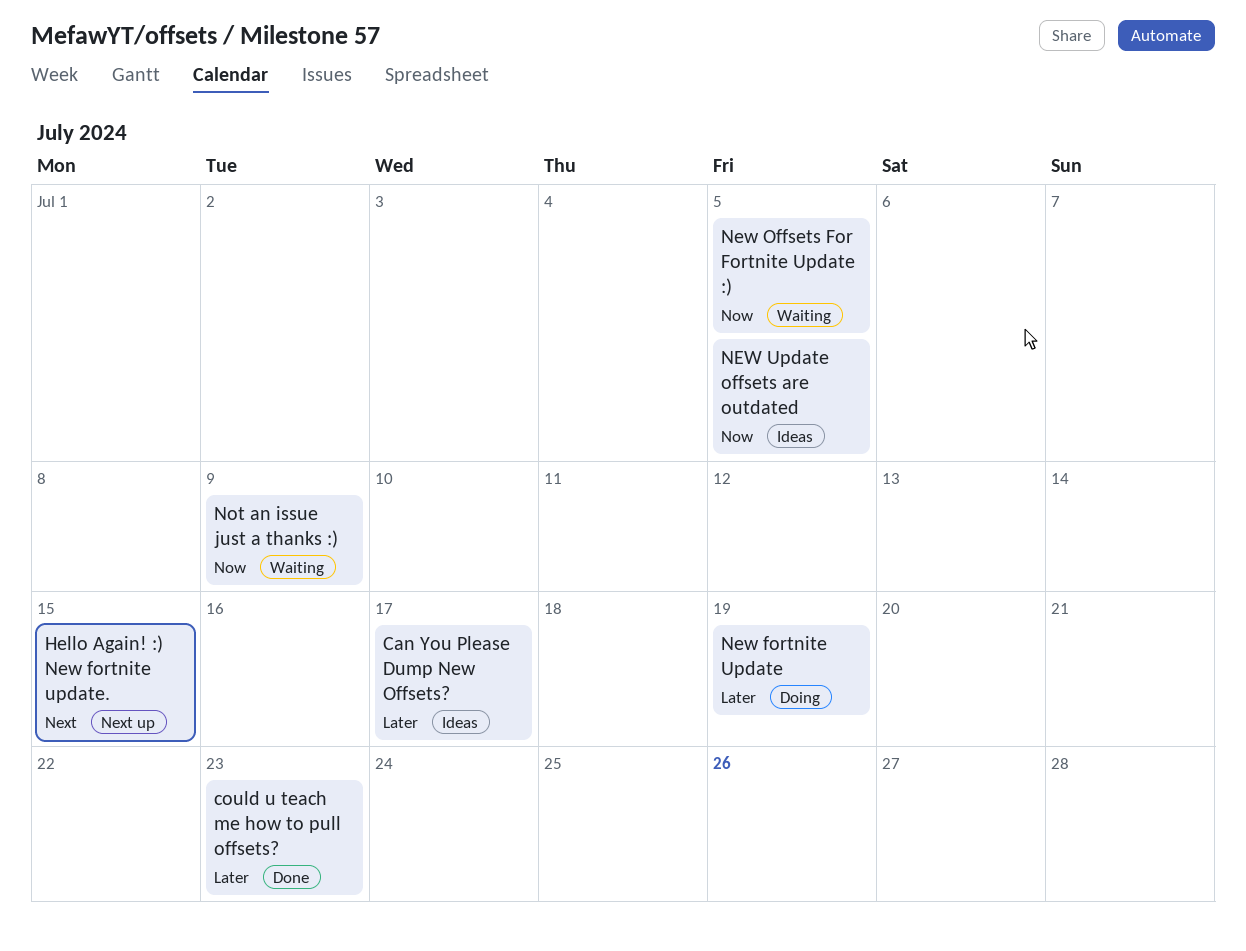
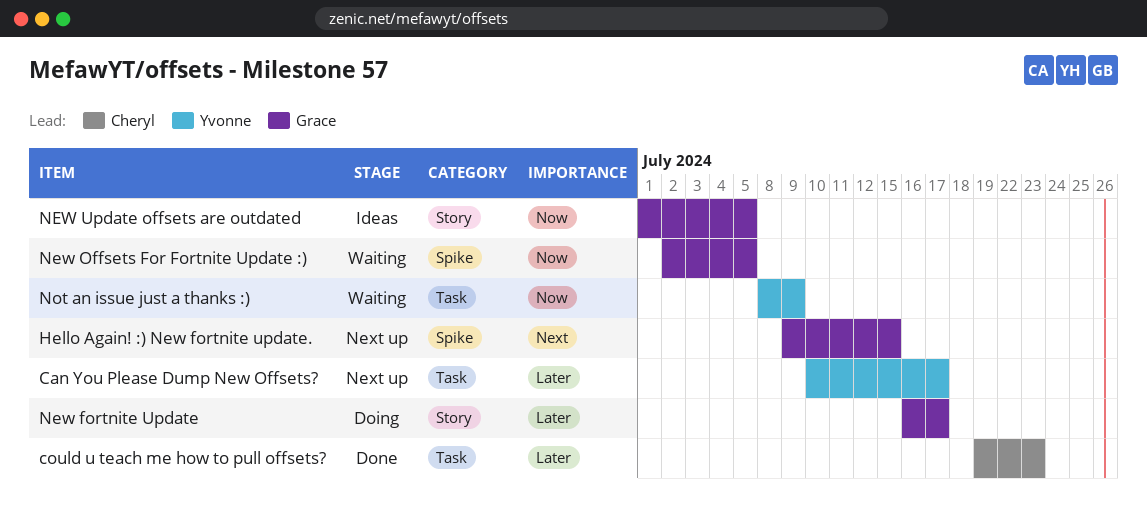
Can You Please Dump New Offsets?, status: Ideas -> Next up
New fortnite Update, due: Jul 19 -> Jul 17

